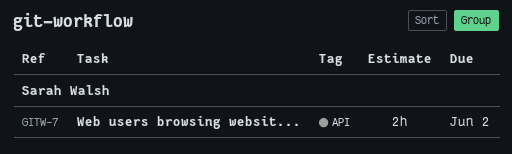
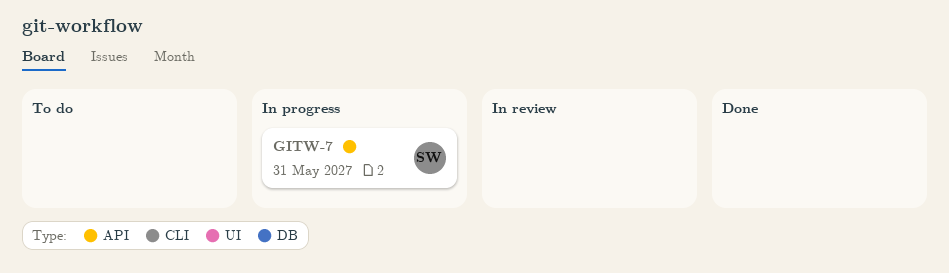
GITW-7, due: Jun 2 -> May 31

